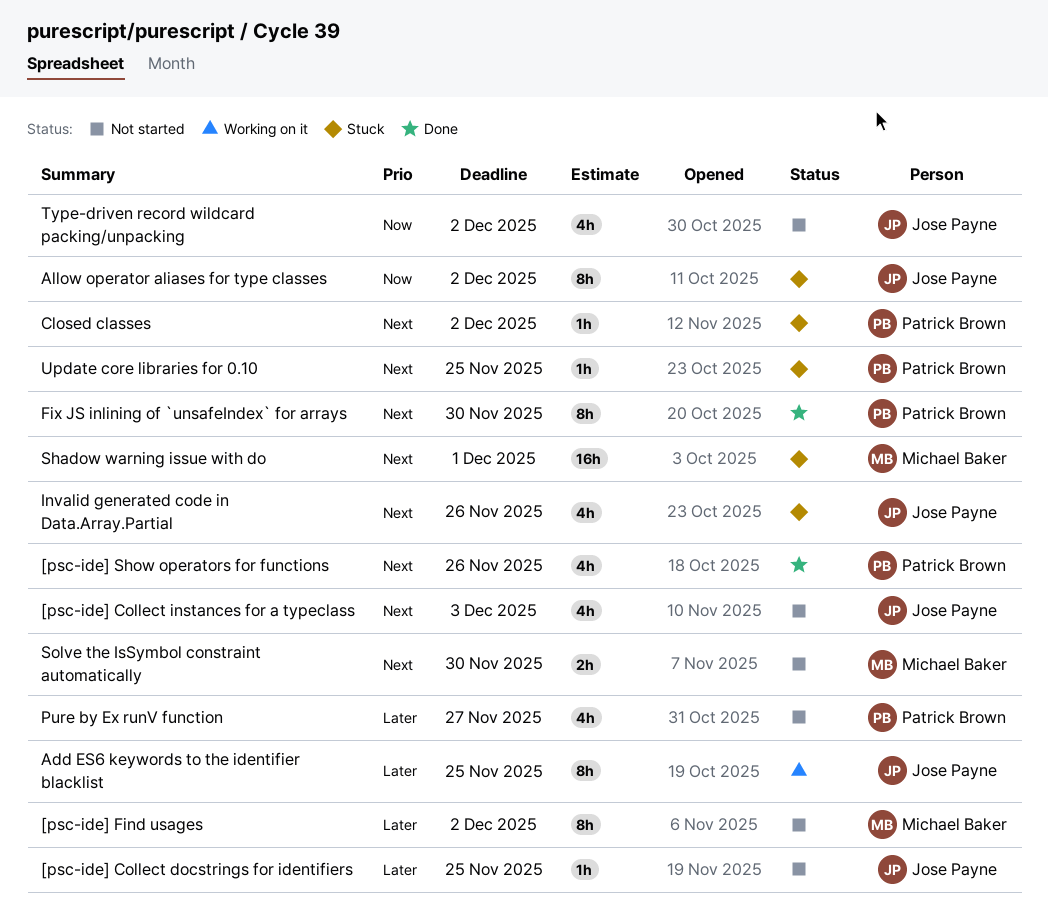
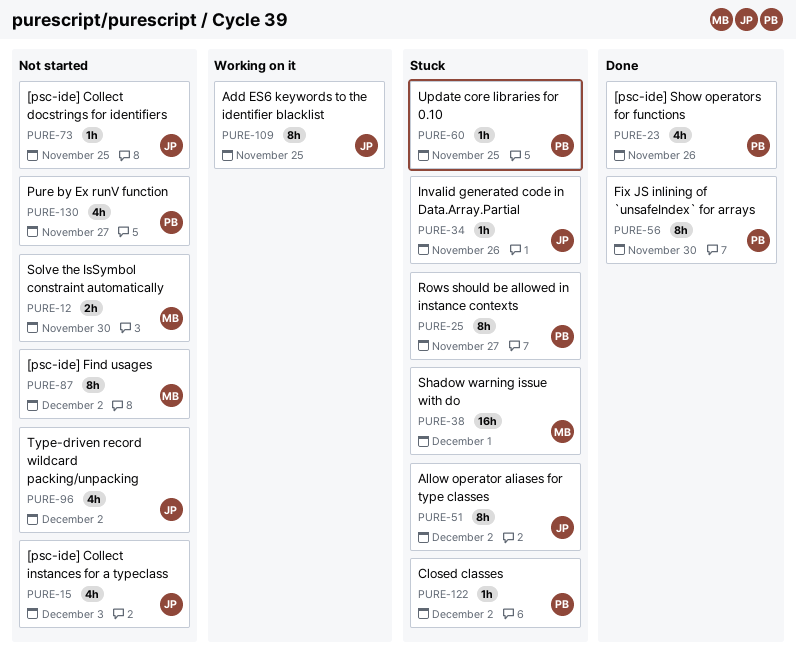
Invalid generated code in Data.Array.Partial, estimate: 4h -> 1h
Rows should be allowed in instance contexts: none -> present

